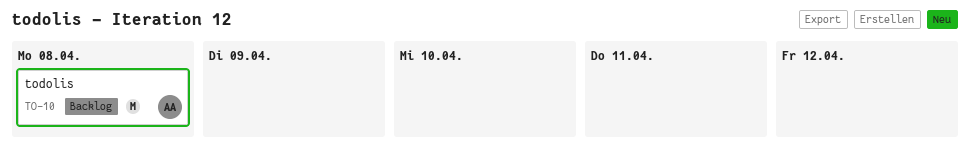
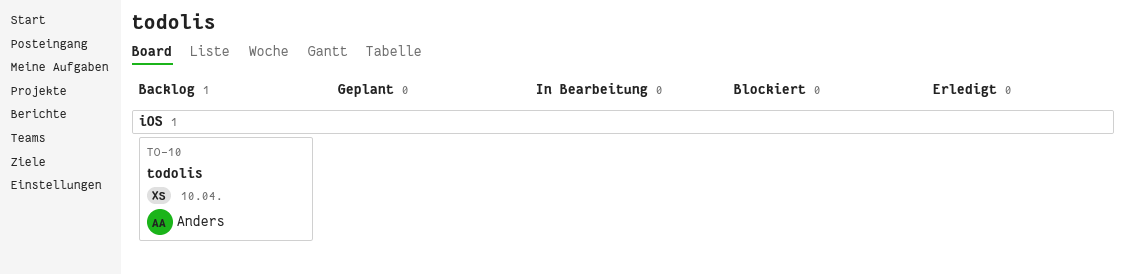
TO-10, estimate: M -> XS
TO-10, due: Apr 8 -> Apr 10

